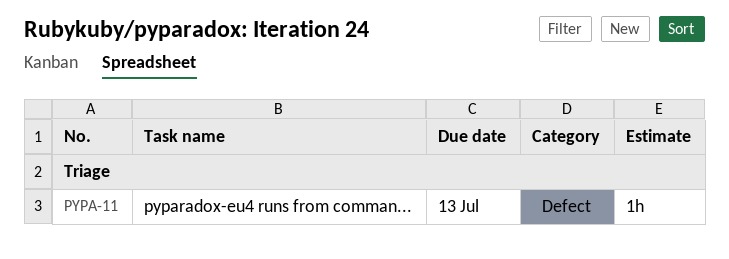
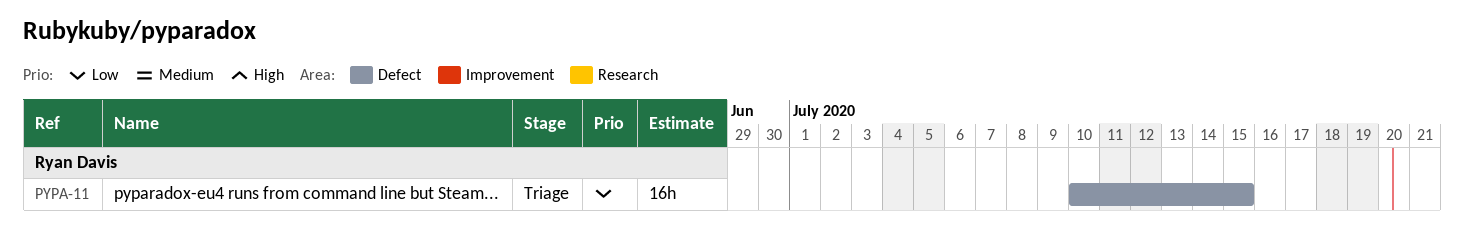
PYPA-11, estimate: 1h -> 16h
PYPA-11, due: Jul 13 -> Jul 15

